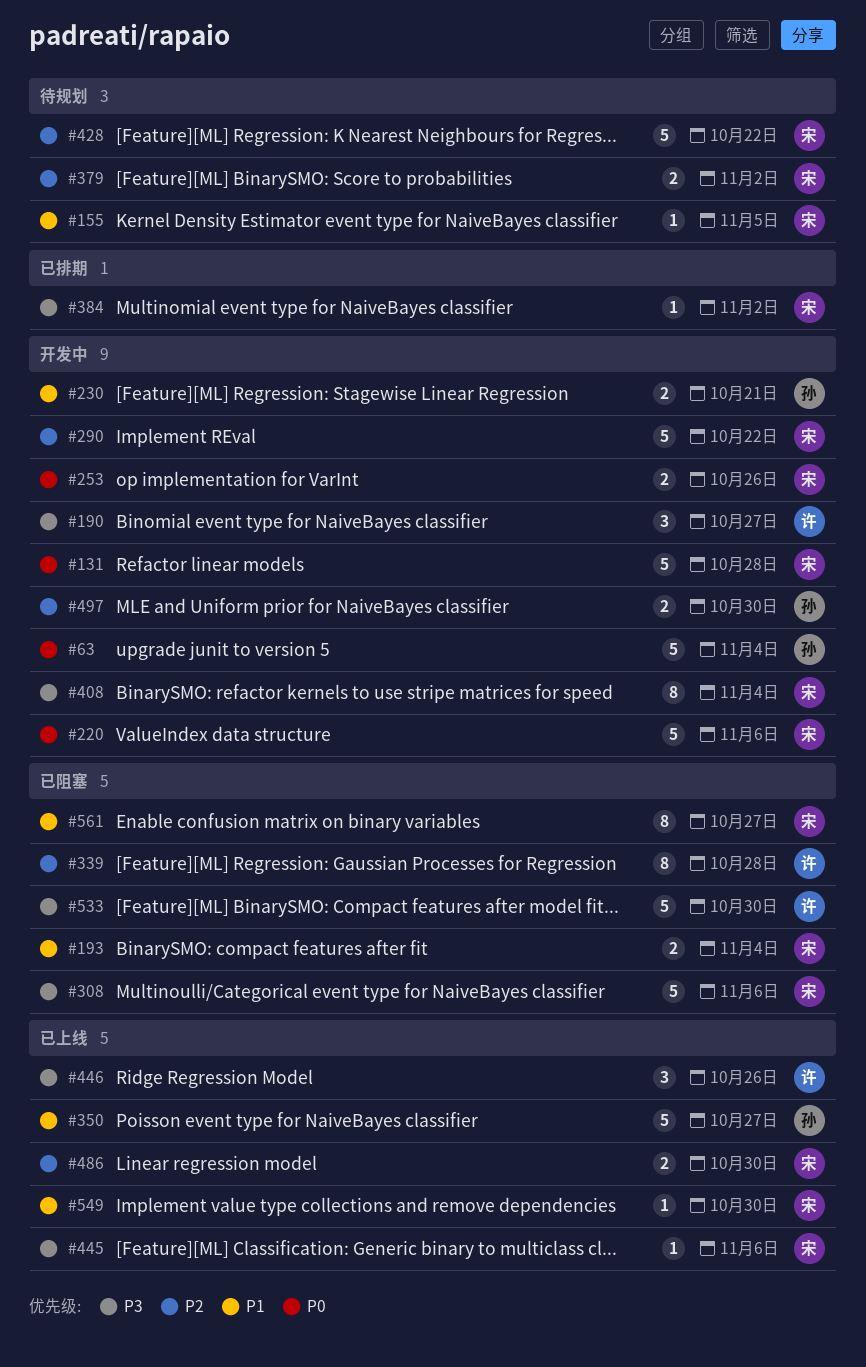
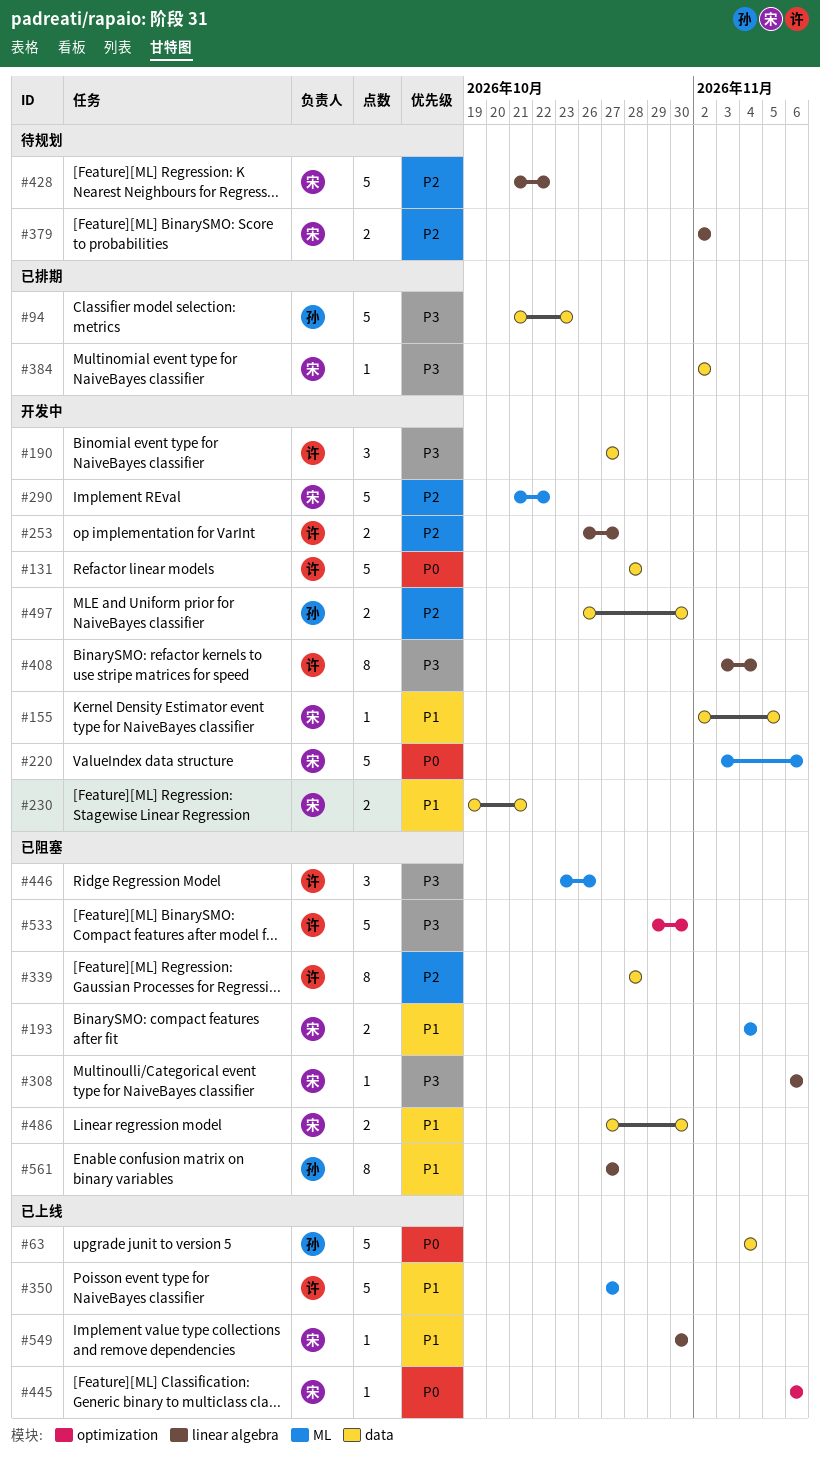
#63, status: 开发中 -> 已上线
#94: none -> present
#131, owner: 宋 -> 许
#155, status: 待规划 -> 开发中
#230, owner: 孙 -> 宋
#253, owner: 宋 -> 许
#253, priority: P0 -> P2
#253, due: Oct 26 -> Oct 27
#308, estimate: 5 -> 1
#350, owner: 孙 -> 许
#408, owner: 宋 -> 许
#445, priority: P3 -> P0
#446, status: 已上线 -> 已阻塞
#486, status: 已上线 -> 已阻塞
#486, priority: P2 -> P1
#561, owner: 宋 -> 孙

